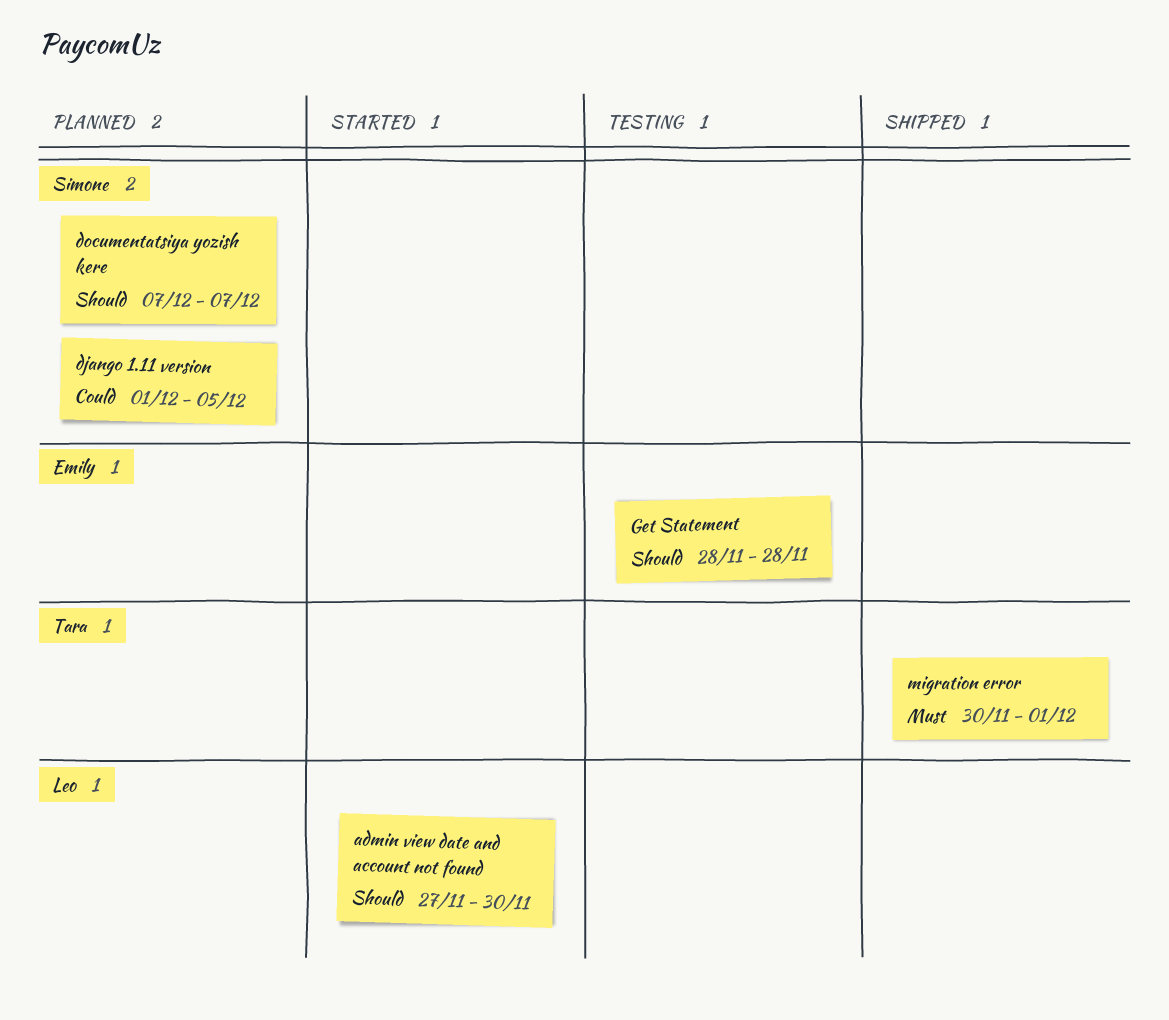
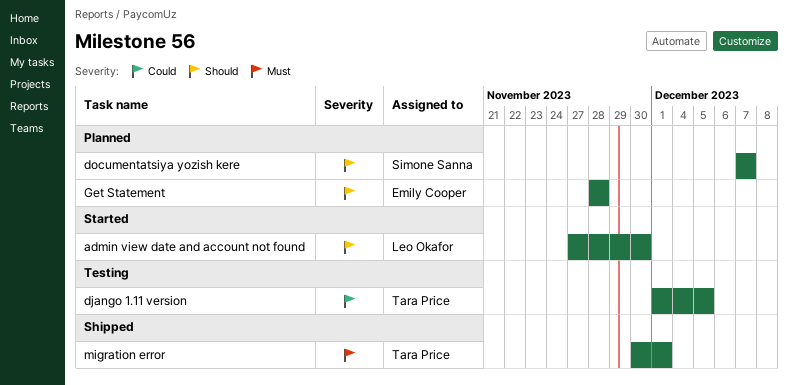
django 1.11 version, status: Planned -> Testing
django 1.11 version, owner: Simone Sanna -> Tara Price
Get Statement, status: Testing -> Planned

